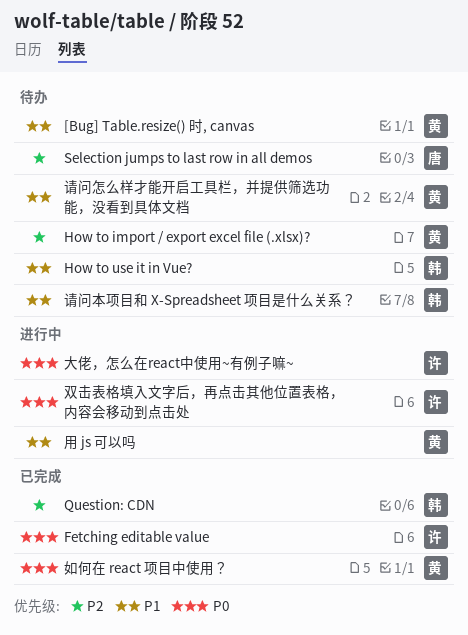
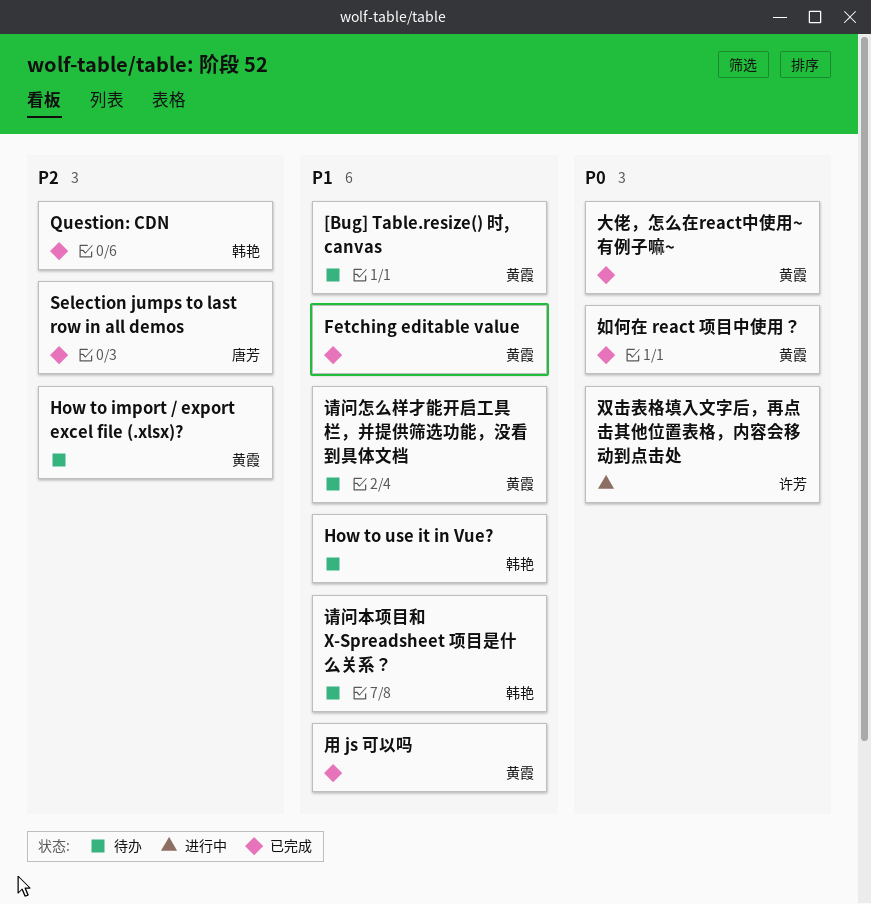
Fetching editable value, owner: 许芳 -> 黄霞
Fetching editable value, priority: P0 -> P1
Selection jumps to last row in all demos, status: 待办 -> 已完成
大佬，怎么在react中使用~有例子嘛~, status: 进行中 -> 已完成
大佬，怎么在react中使用~有例子嘛~, owner: 许芳 -> 黄霞
用 js 可以吗, status: 进行中 -> 已完成

